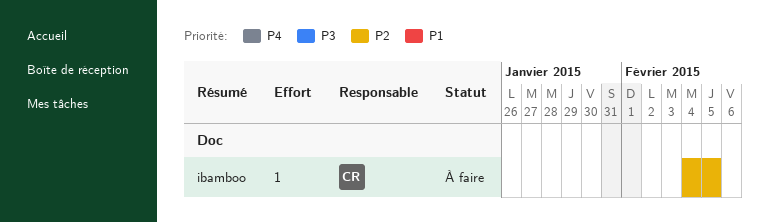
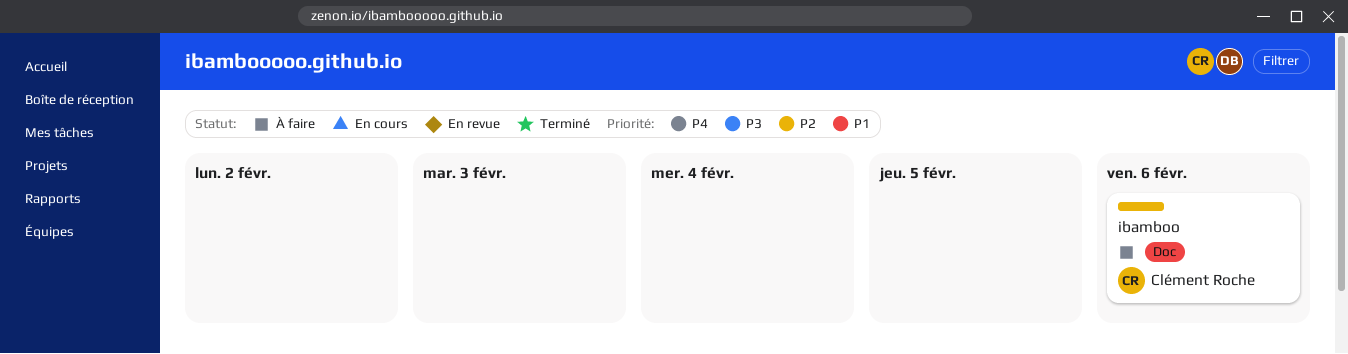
ibamboo, due: Feb 5 -> Feb 6

